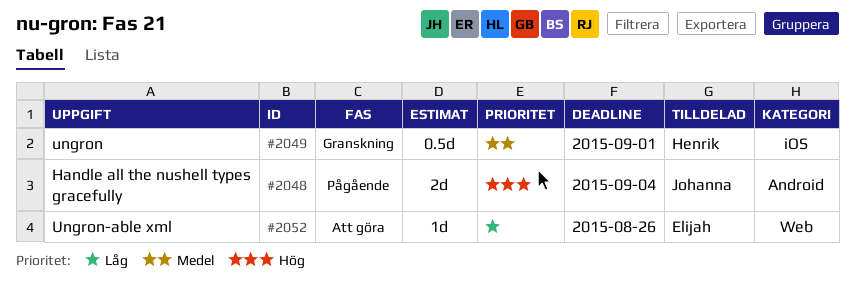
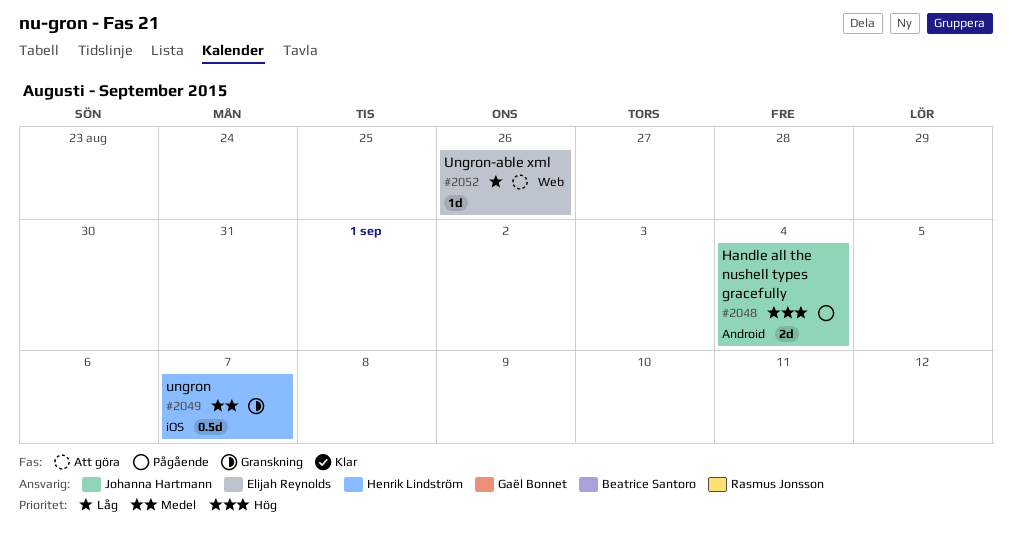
#2049, due: Sep 1 -> Sep 7

